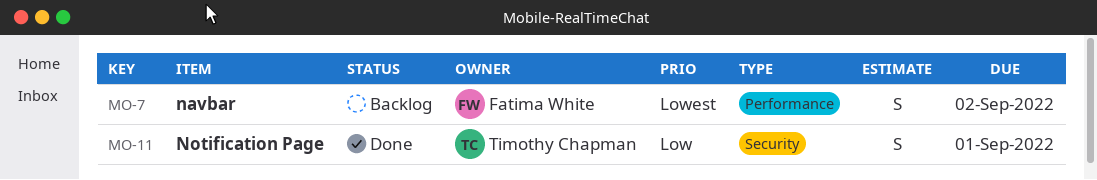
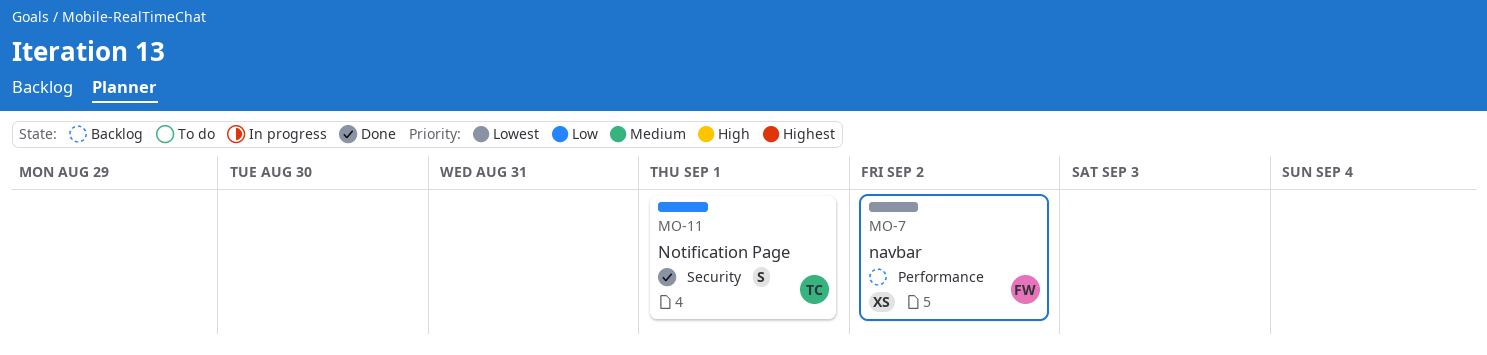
MO-7, estimate: S -> XS

